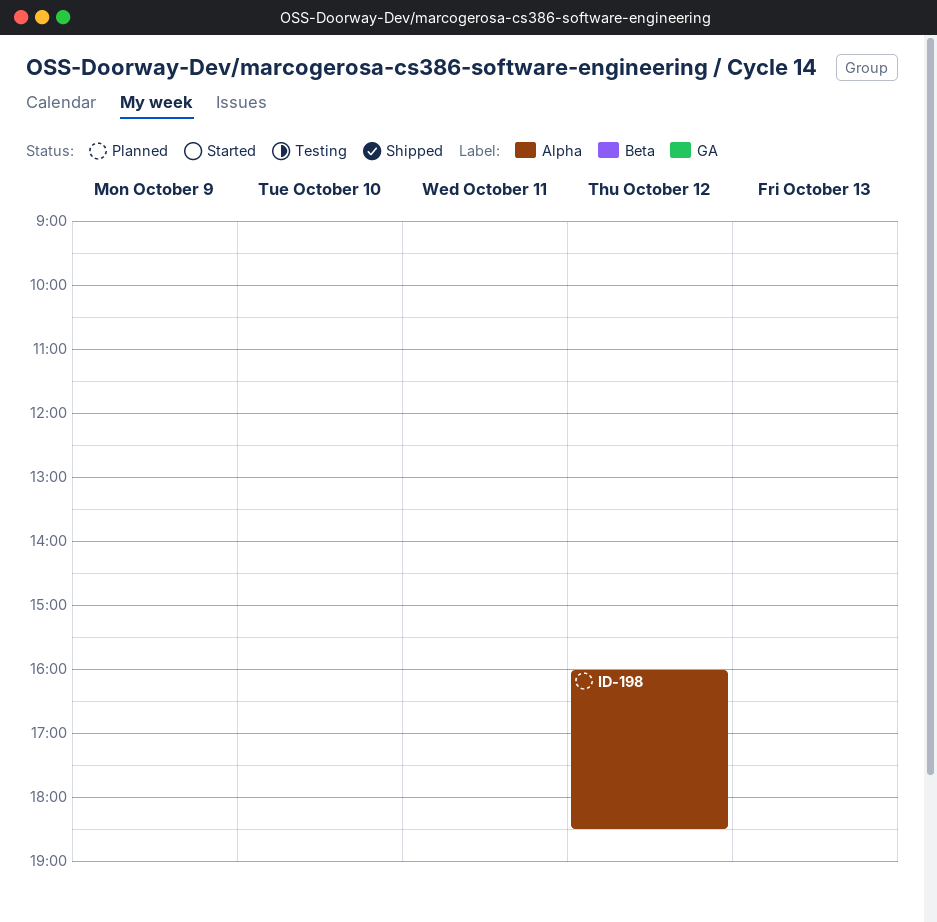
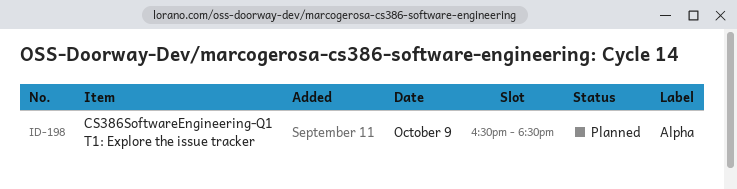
ID-198, day: Oct 12 -> Oct 9
ID-198, begins: 16:00 -> 16:30

